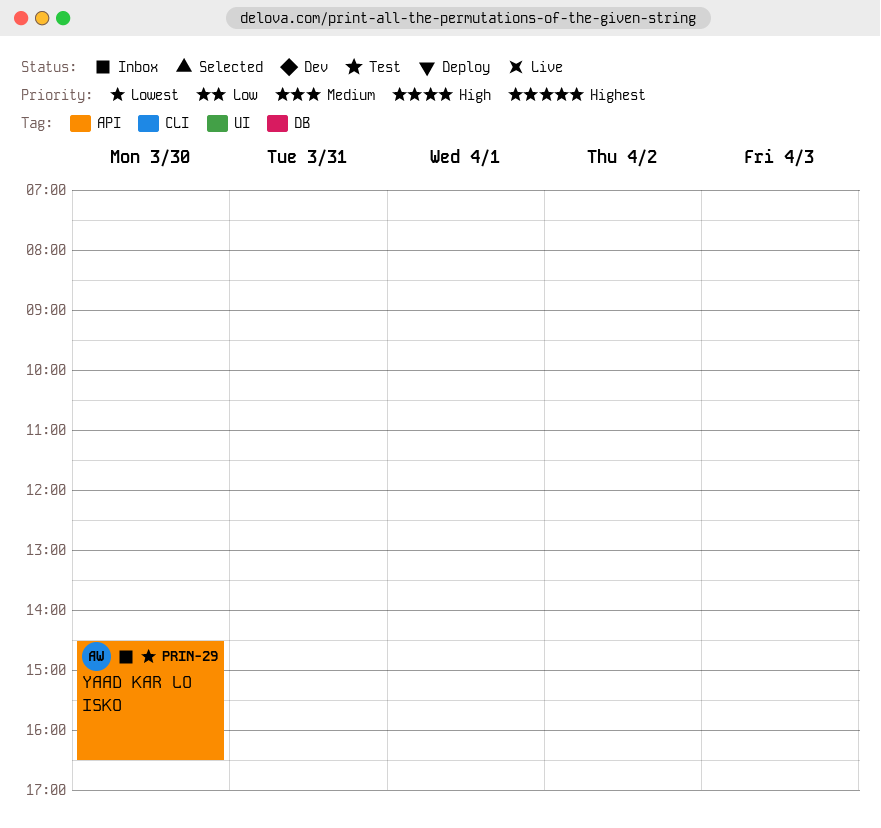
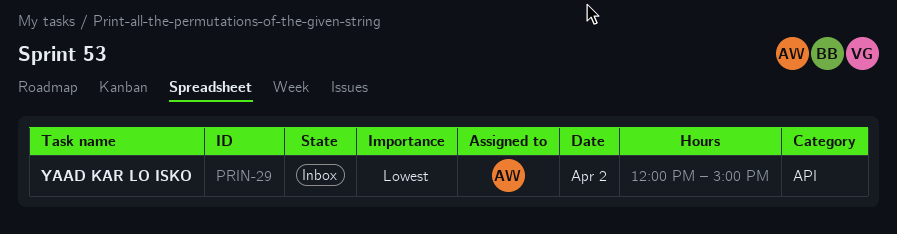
PRIN-29, day: Mar 30 -> Apr 2
PRIN-29, begins: 14:30 -> 12:00
PRIN-29, ends: 16:30 -> 15:00

